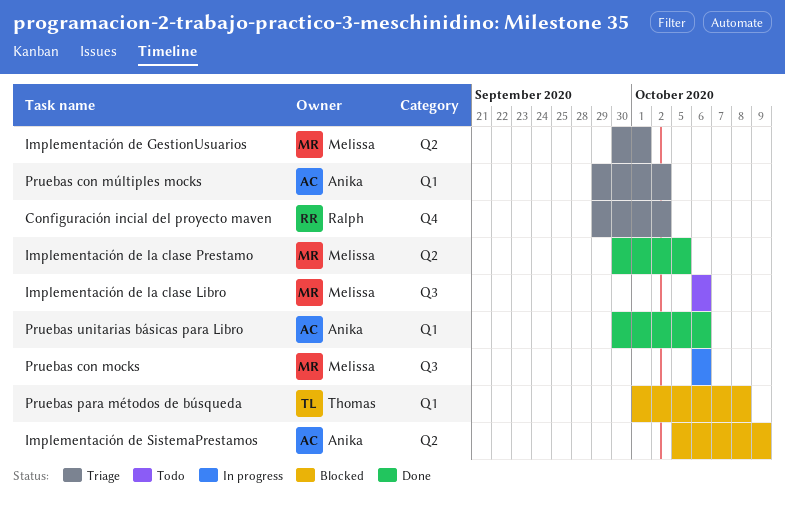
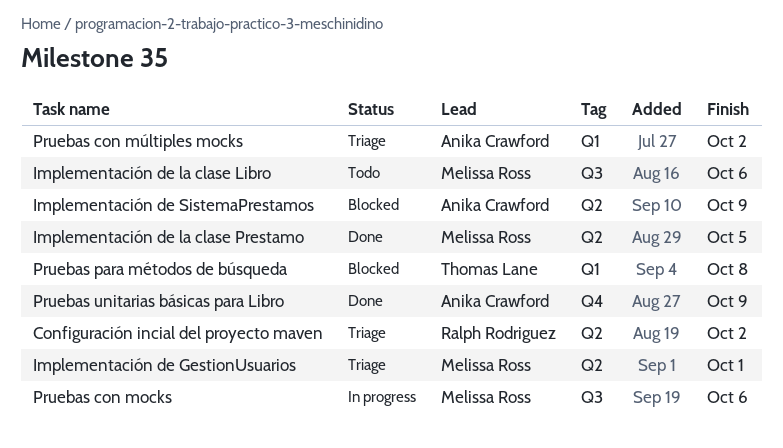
Configuración incial del proyecto maven, label: Q4 -> Q2
Pruebas unitarias básicas para Libro, label: Q1 -> Q4
Pruebas unitarias básicas para Libro, due: Oct 6 -> Oct 9

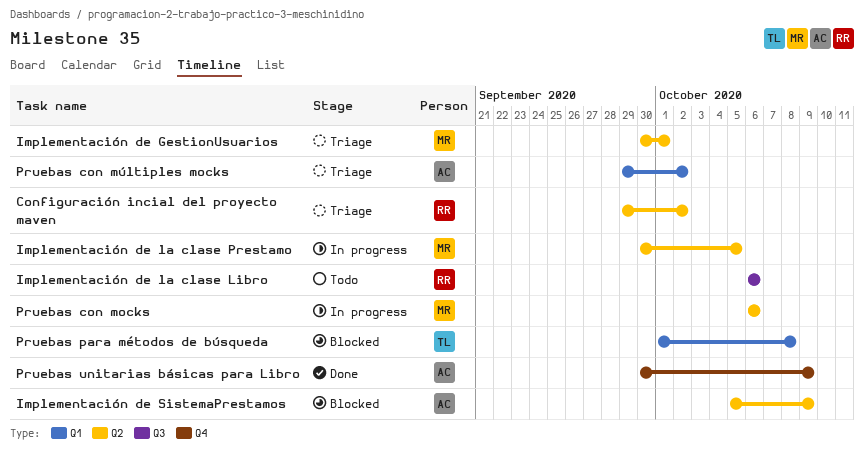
Implementación de la clase Libro, owner: Melissa Ross -> Ralph Rodriguez
Implementación de la clase Prestamo, status: Done -> In progress
Pruebas con mocks, label: Q3 -> Q2

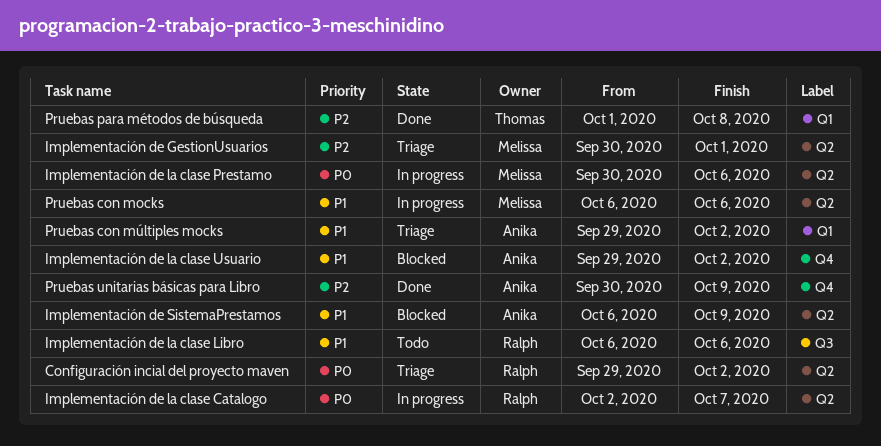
Implementación de la clase Catalogo: none -> present
Implementación de la clase Prestamo, due: Oct 5 -> Oct 6
Implementación de la clase Usuario: none -> present
Implementación de SistemaPrestamos, start: Oct 5 -> Oct 6
Pruebas para métodos de búsqueda, status: Blocked -> Done

